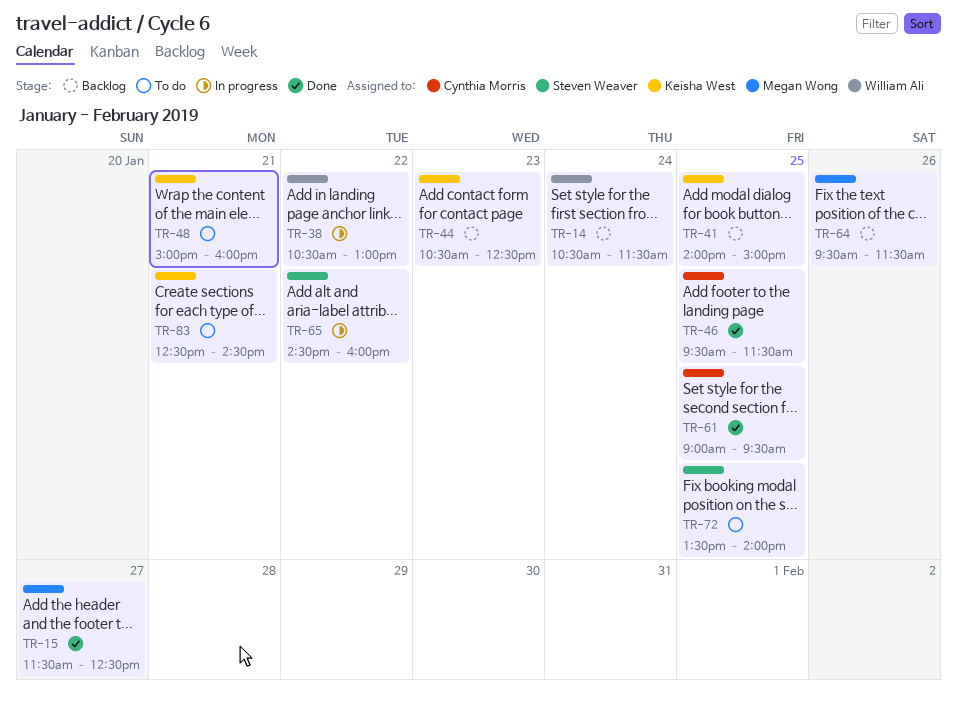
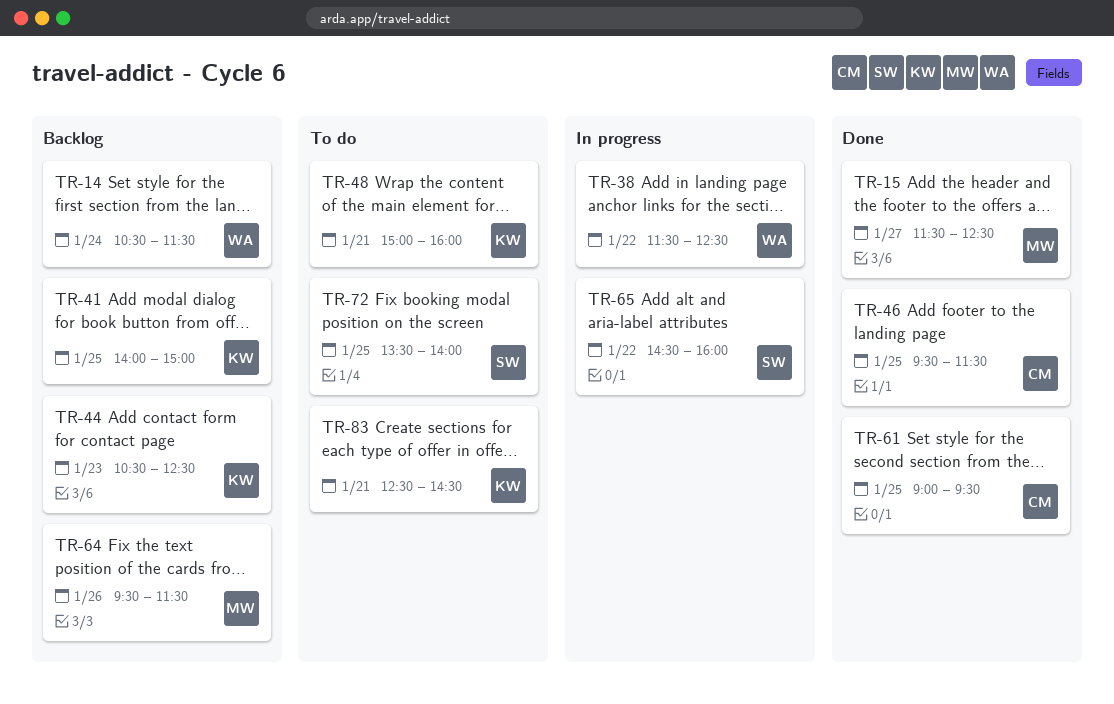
TR-38, begins: 10:30 -> 11:30
TR-38, ends: 13:00 -> 12:30

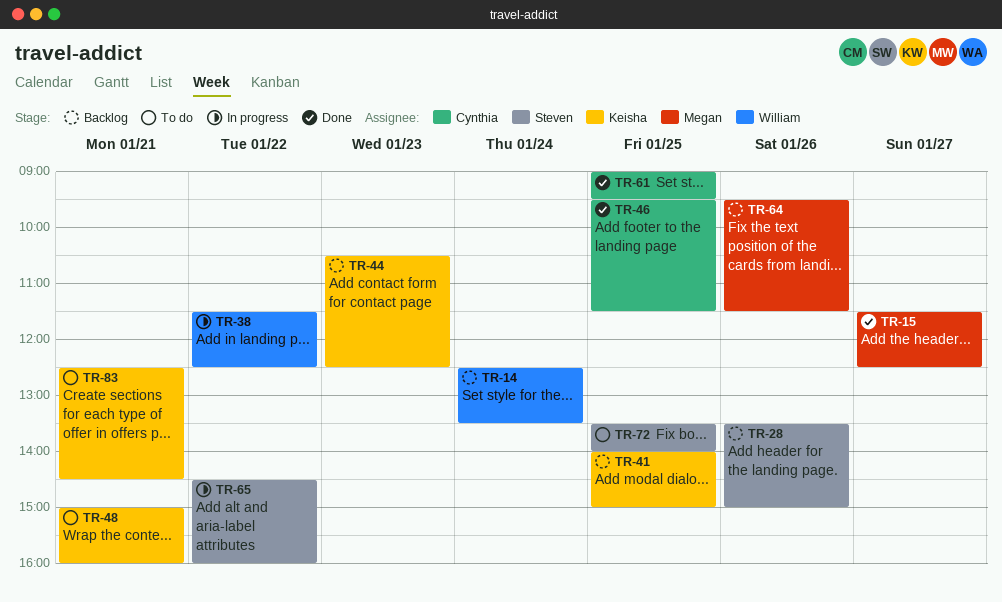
TR-14, begins: 10:30 -> 12:30
TR-14, ends: 11:30 -> 13:30
TR-28: none -> present

